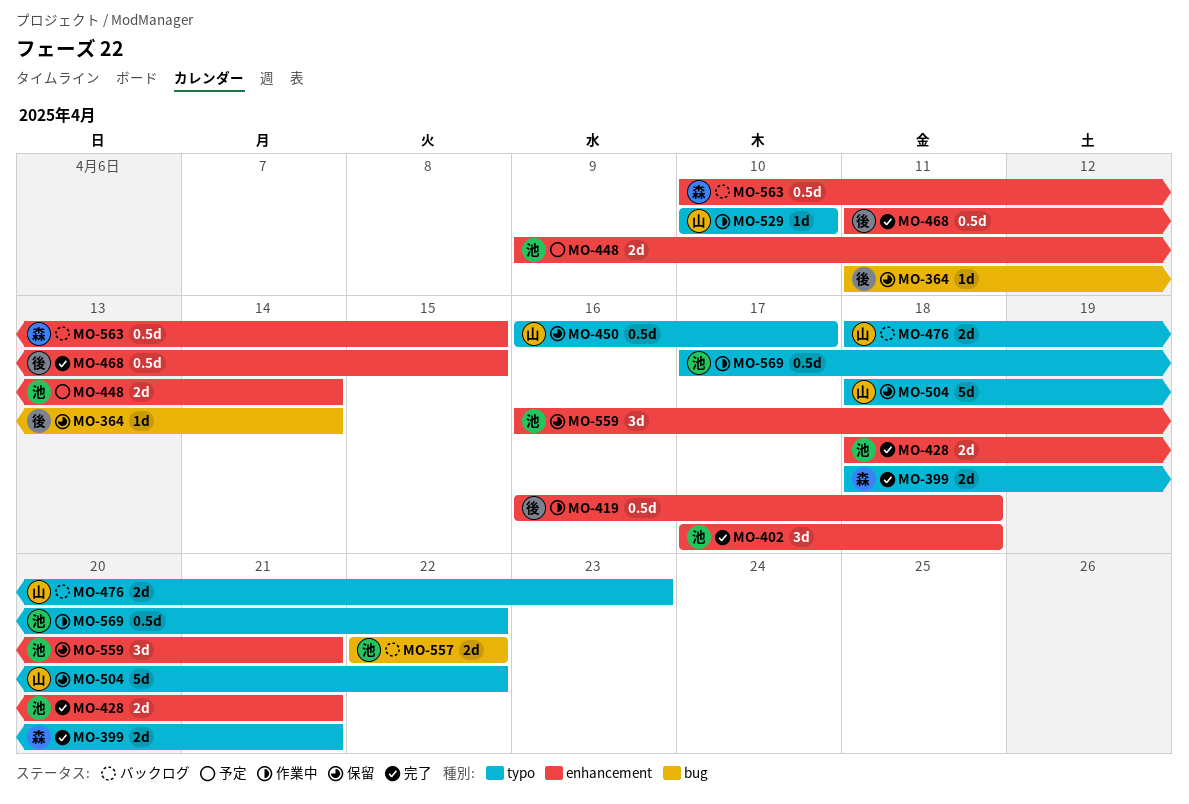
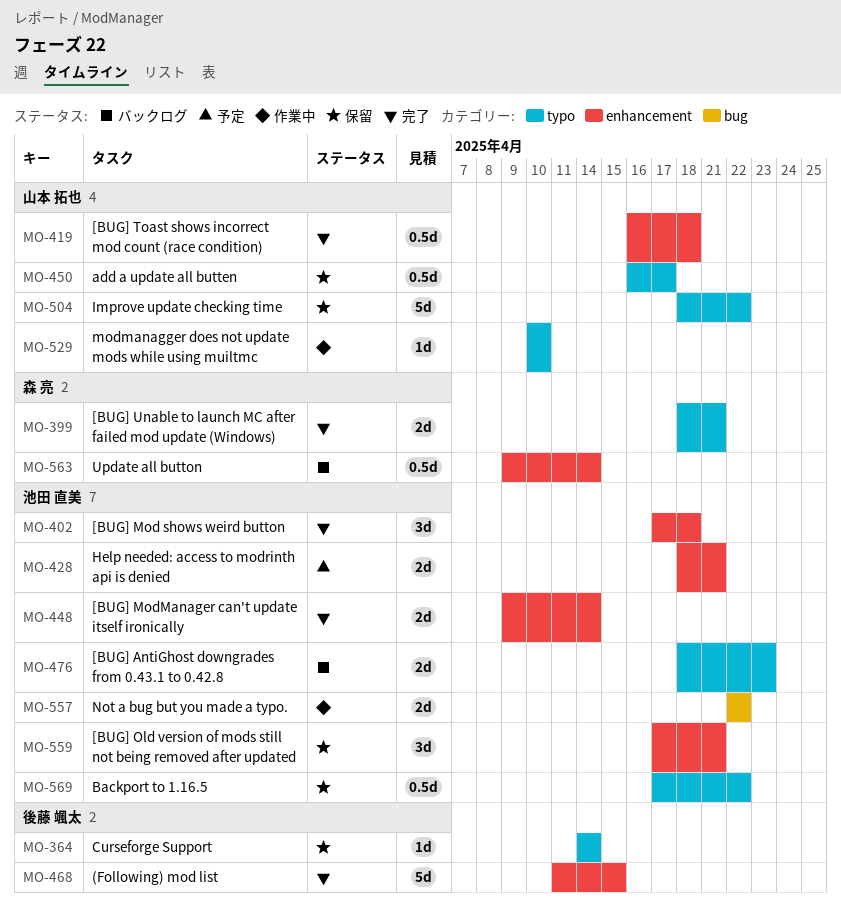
MO-364, label: bug -> typo
MO-364, start: Apr 11 -> Apr 14
MO-419, status: 作業中 -> 完了
MO-419, owner: 後藤 颯太 -> 山本 拓也
MO-428, status: 完了 -> 予定
MO-448, status: 予定 -> 完了
MO-468, estimate: 0.5d -> 5d
MO-476, owner: 山本 拓也 -> 池田 直美
MO-557, status: バックログ -> 作業中
MO-559, start: Apr 16 -> Apr 17
MO-563, start: Apr 10 -> Apr 9
MO-563, due: Apr 15 -> Apr 14
MO-569, status: 作業中 -> 保留

